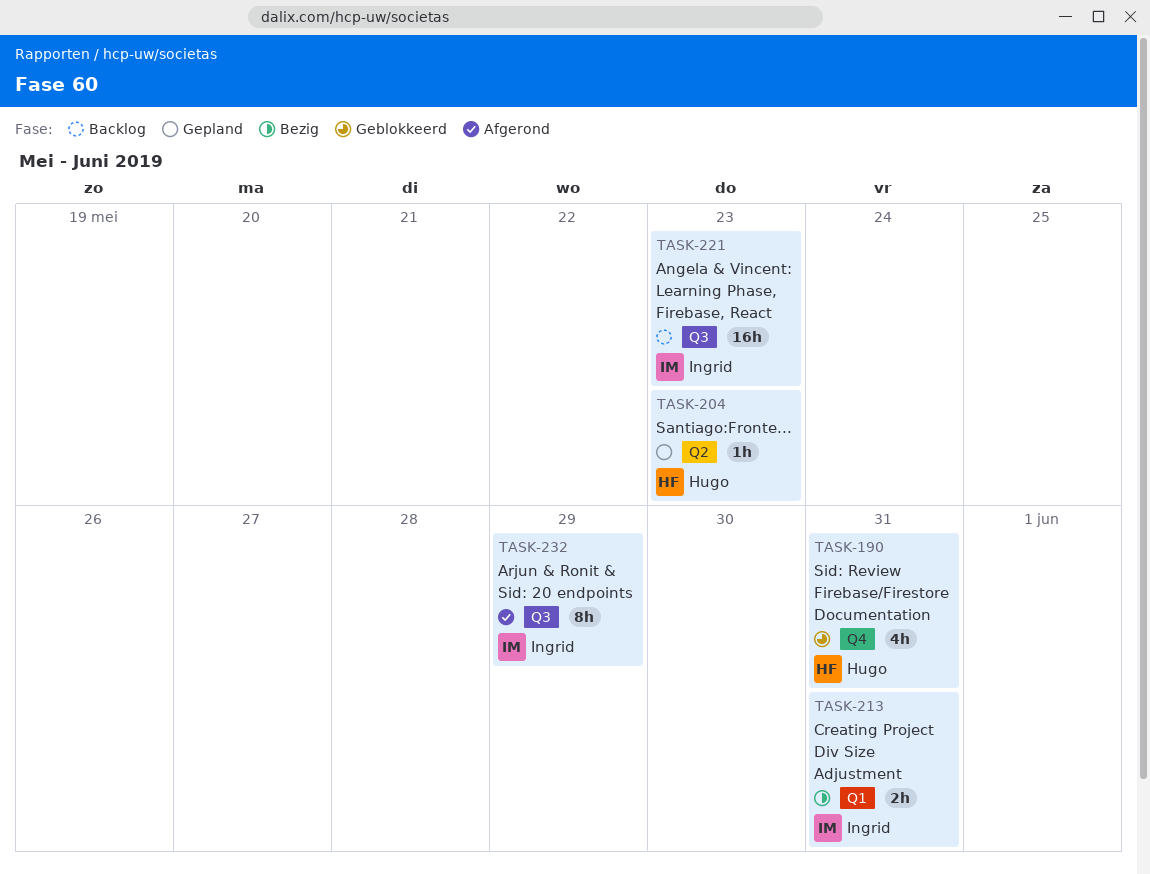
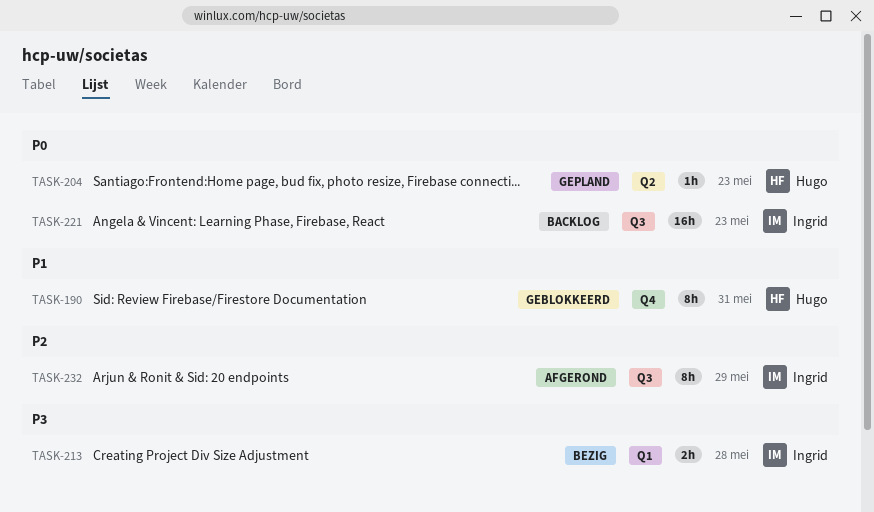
TASK-190, estimate: 4h -> 8h
TASK-213, due: May 31 -> May 28

